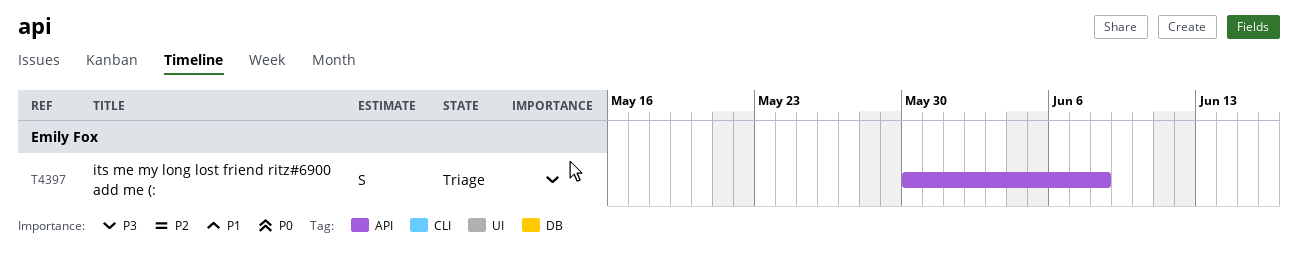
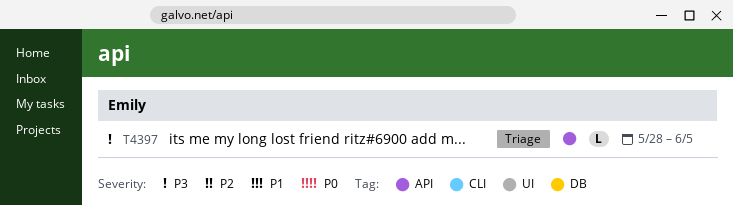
T4397, estimate: S -> L
T4397, start: May 30 -> May 28
T4397, due: Jun 8 -> Jun 5

